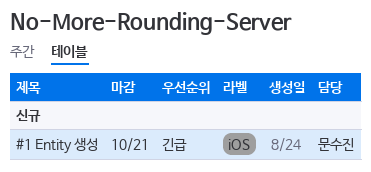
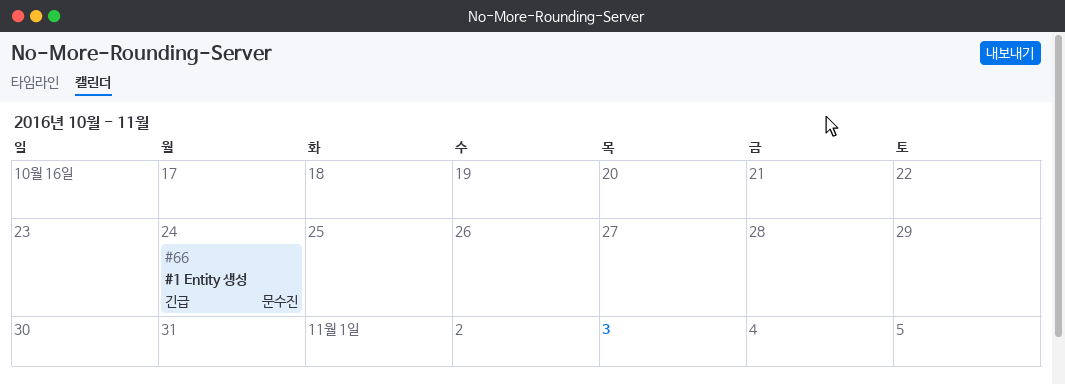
#1 Entity 생성, due: Oct 21 -> Oct 24

